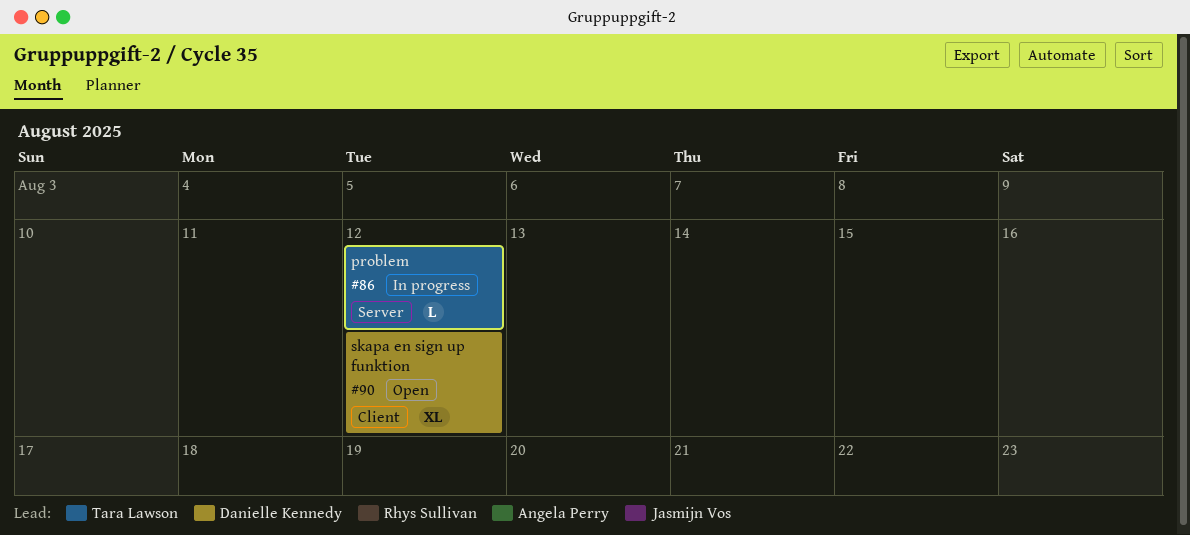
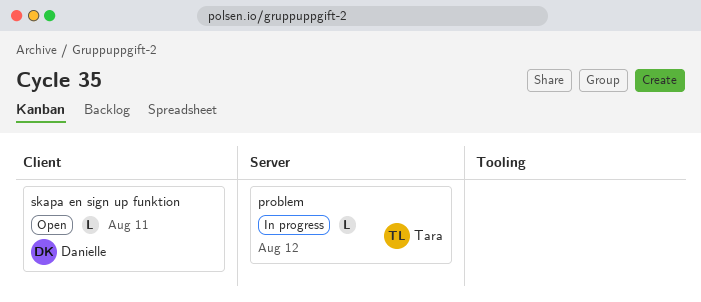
skapa en sign up funktion, estimate: XL -> L
skapa en sign up funktion, due: Aug 12 -> Aug 11

